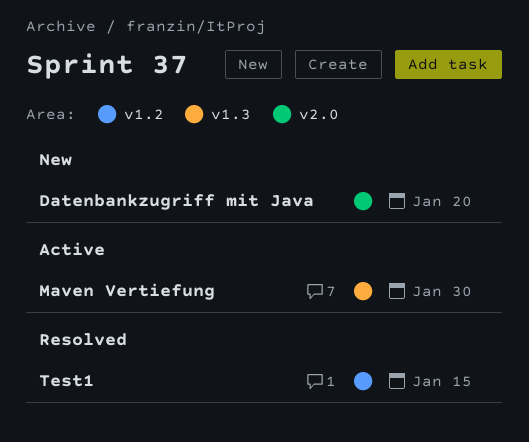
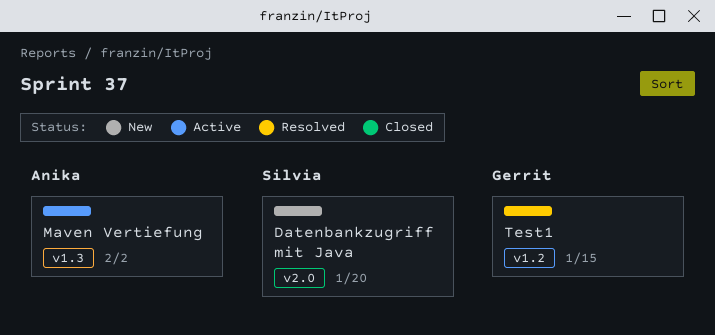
Maven Vertiefung, due: Jan 30 -> Feb 2

